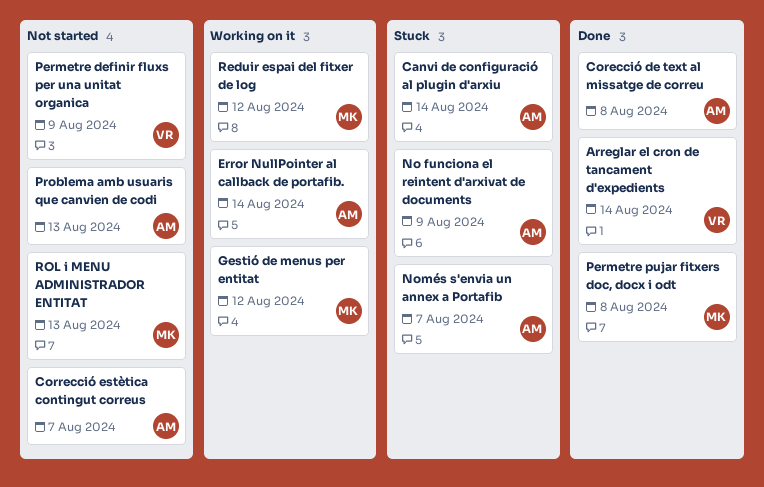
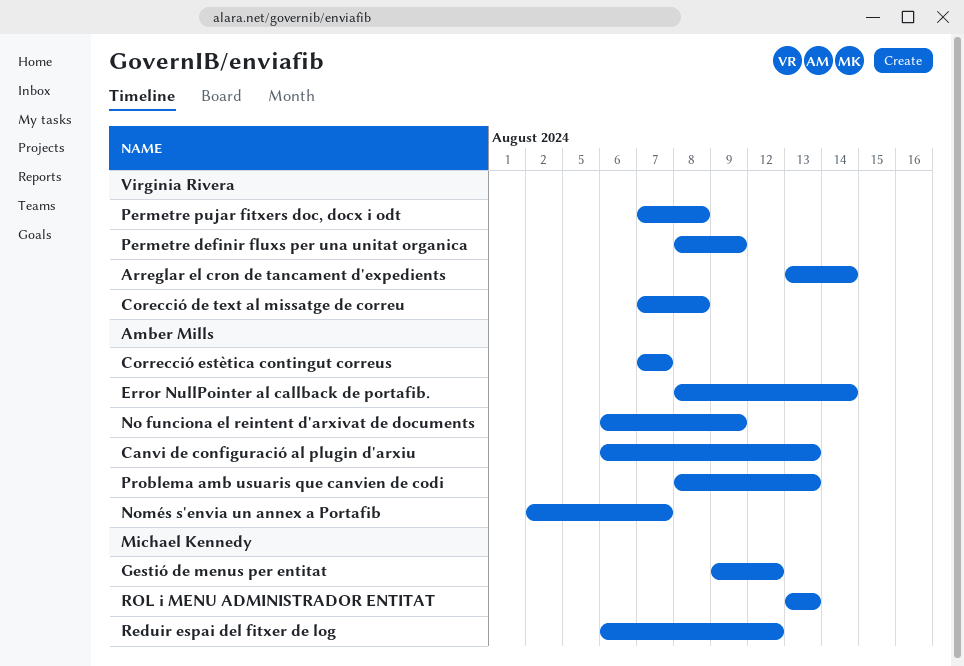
Canvi de configuració al plugin d'arxiu, due: Aug 14 -> Aug 13
Corecció de text al missatge de correu, owner: Amber Mills -> Virginia Rivera
Permetre pujar fitxers doc, docx i odt, owner: Michael Kennedy -> Virginia Rivera

